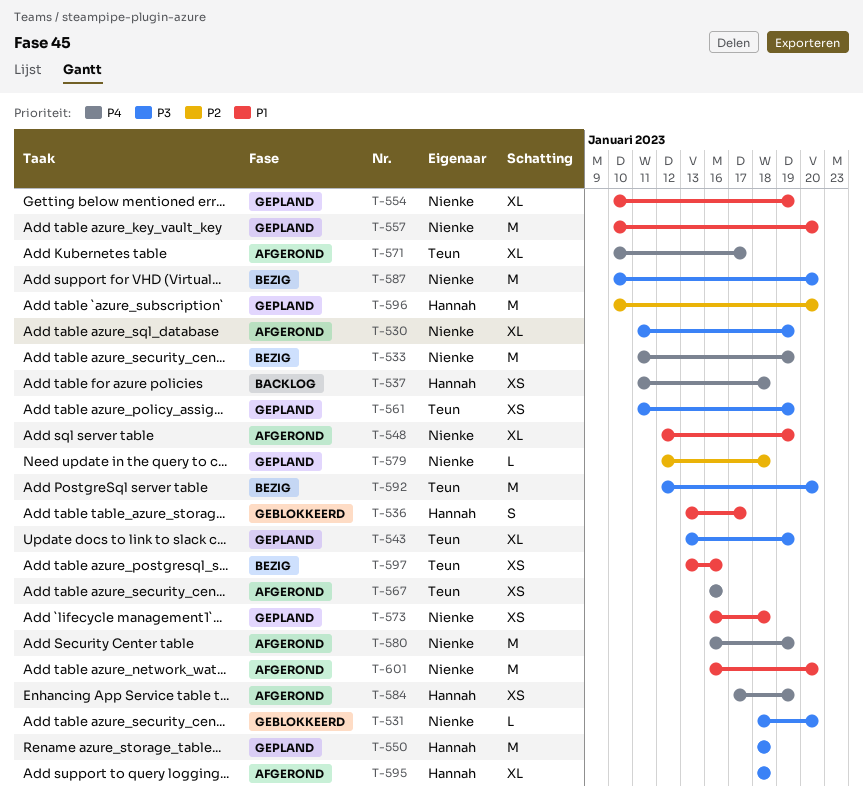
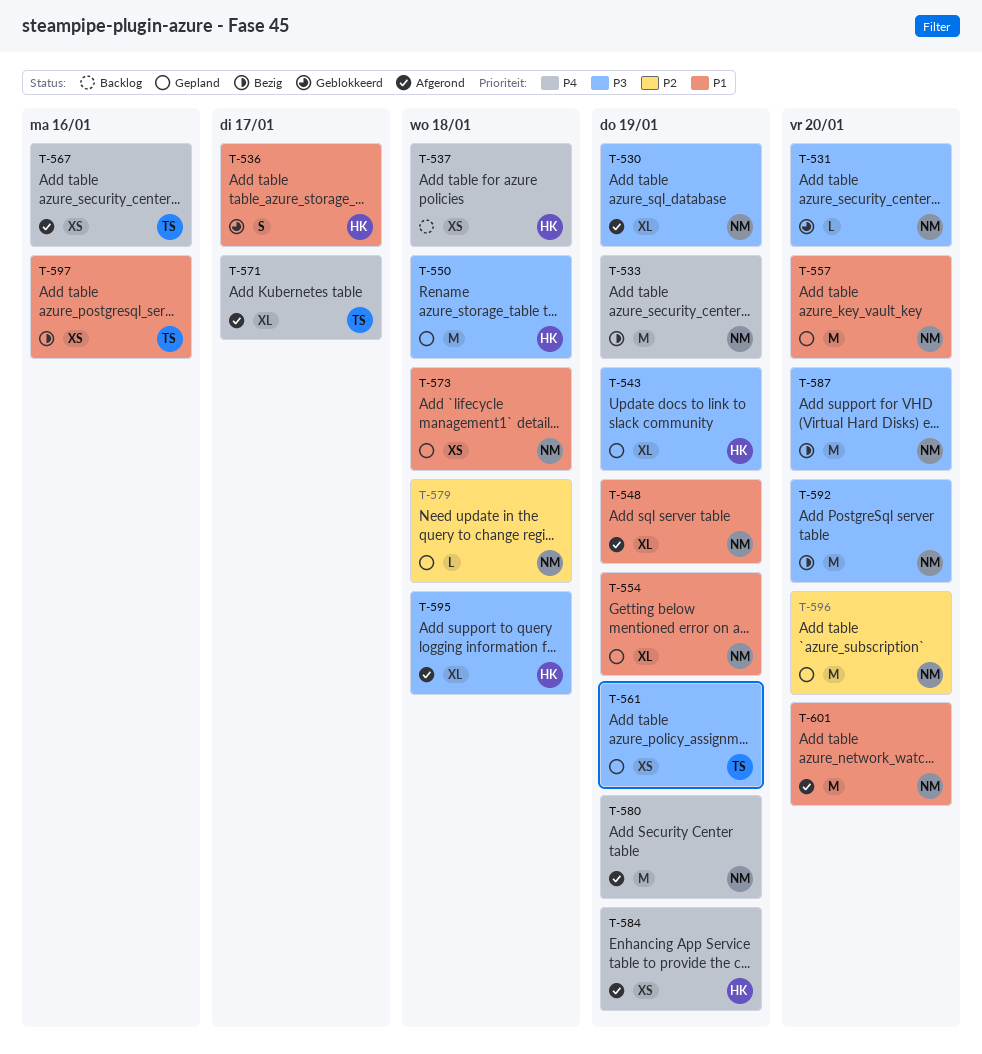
T-543, owner: Teun -> Hannah
T-592, owner: Teun -> Nienke
T-596, owner: Hannah -> Nienke

